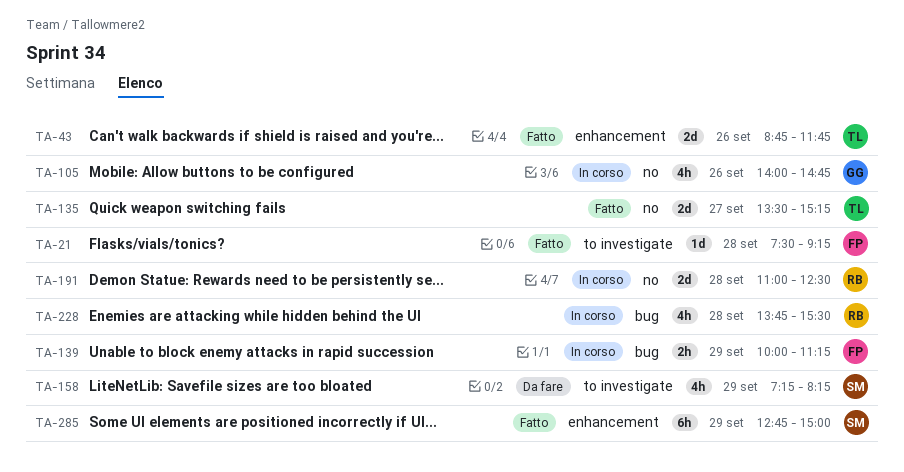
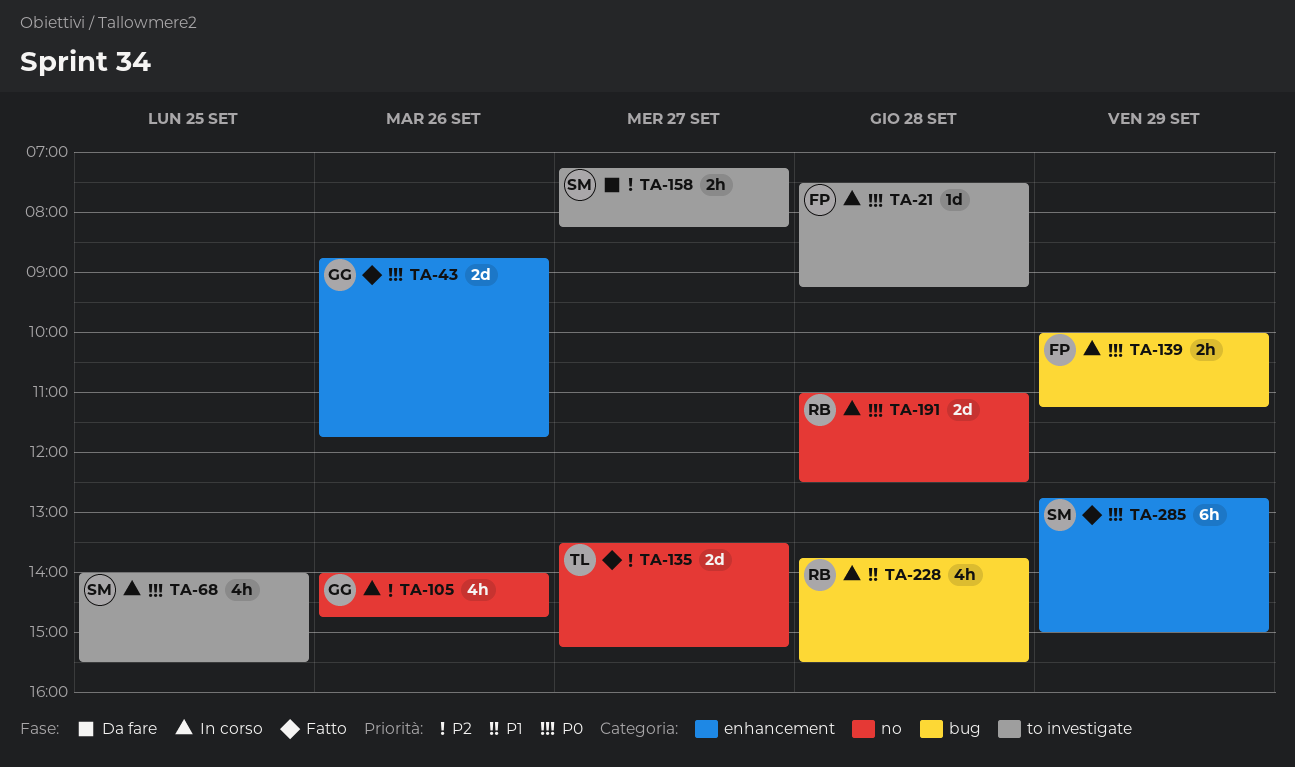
TA-21, status: Fatto -> In corso
TA-43, owner: TL -> GG
TA-68: none -> present
TA-158, estimate: 4h -> 2h
TA-158, day: Sep 29 -> Sep 27

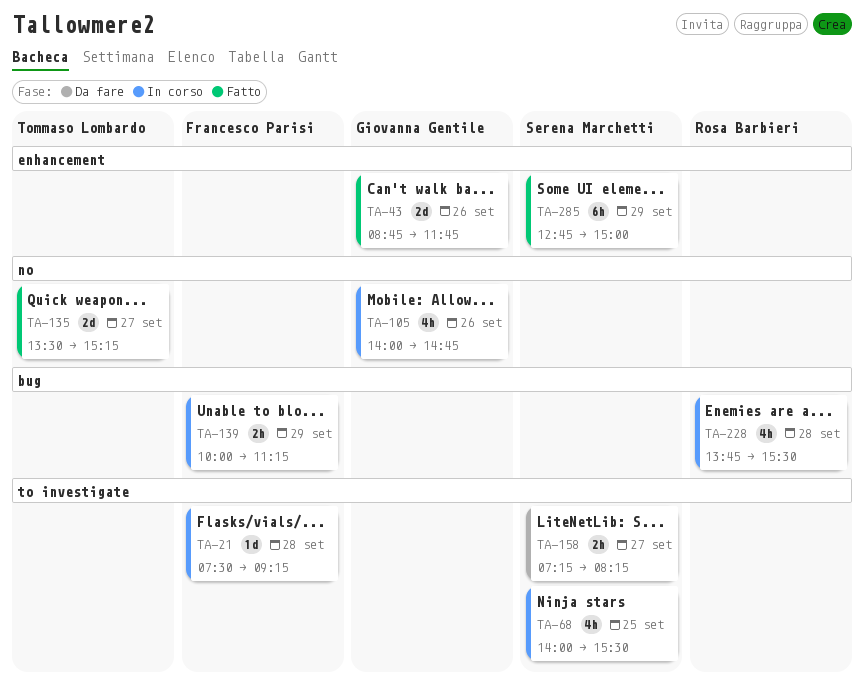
TA-191: present -> none

